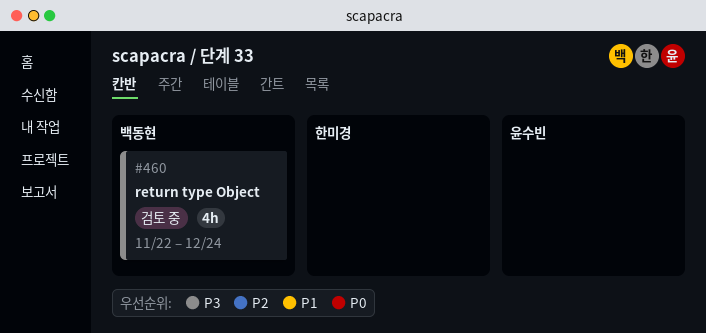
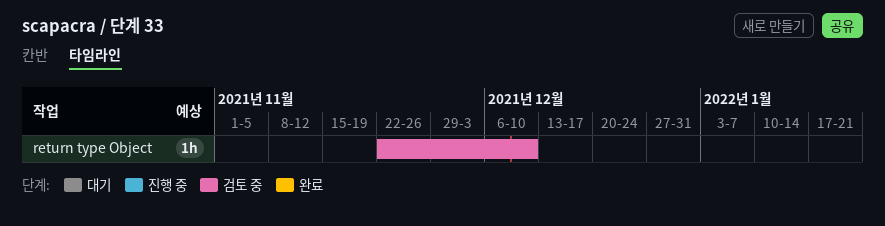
return type Object, estimate: 4h -> 1h
return type Object, due: Dec 24 -> Dec 10

